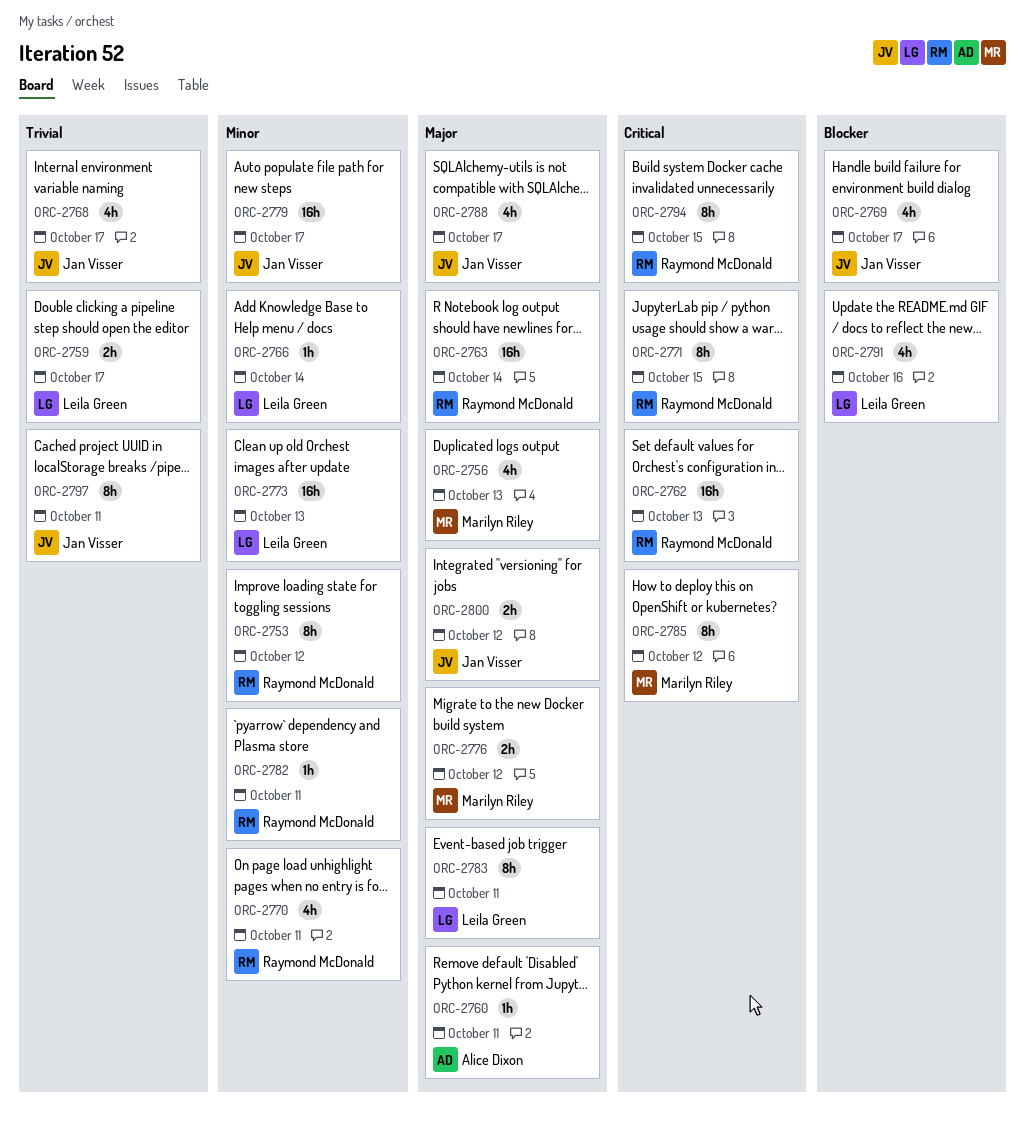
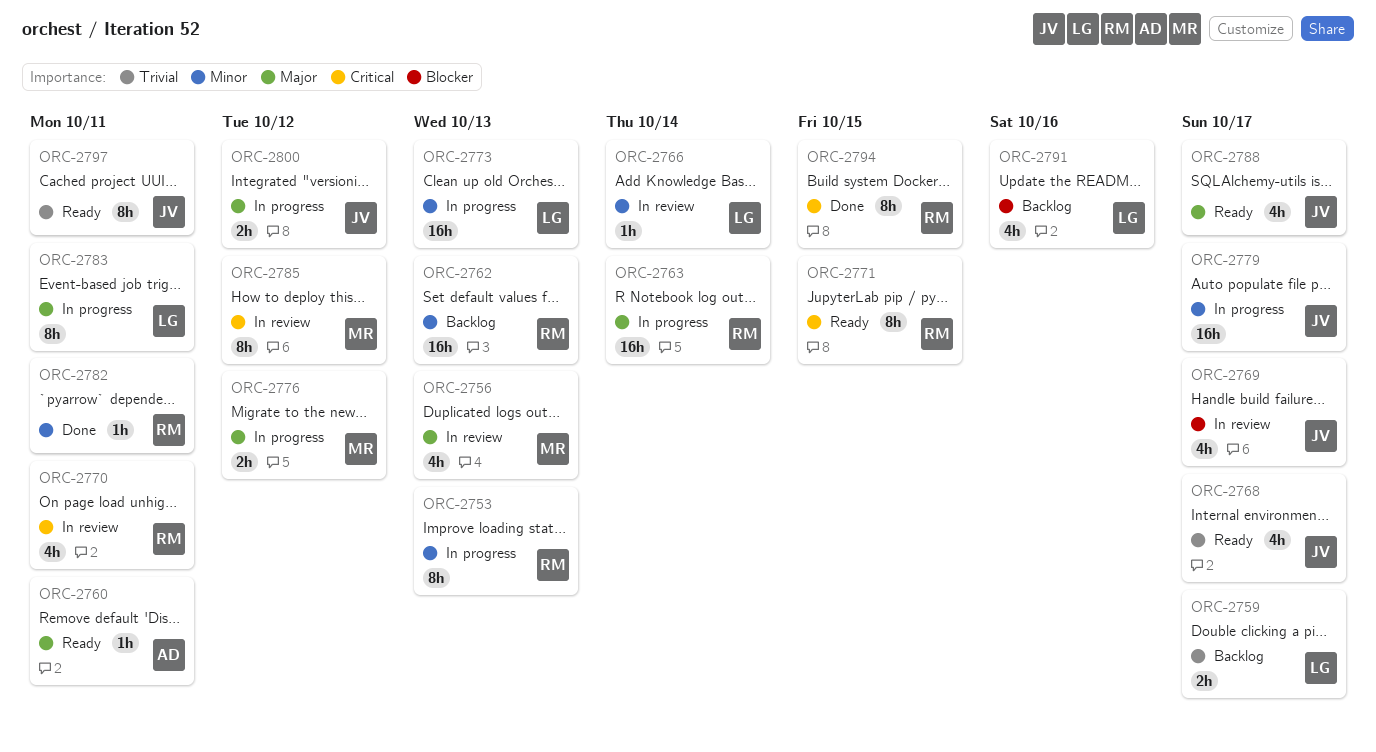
ORC-2753, due: Oct 12 -> Oct 13
ORC-2762, priority: Critical -> Minor
ORC-2770, priority: Minor -> Critical

